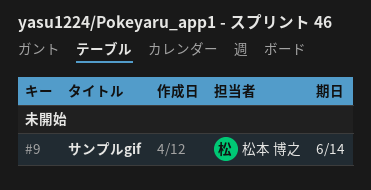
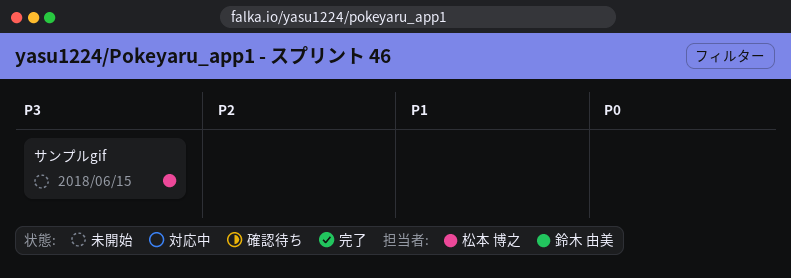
サンプルgif, due: Jun 14 -> Jun 15

